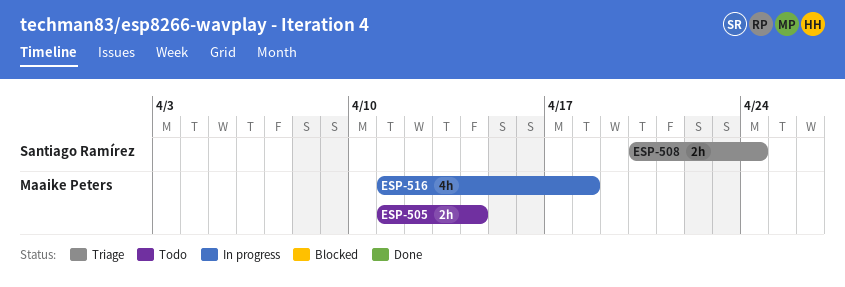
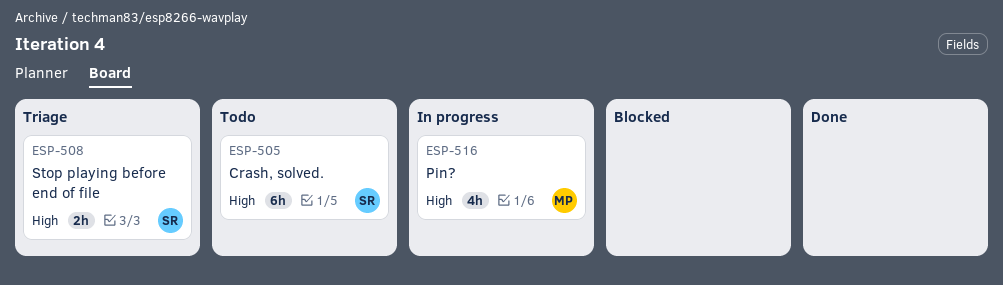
ESP-505, owner: Maaike Peters -> Santiago Ramírez
ESP-505, estimate: 2h -> 6h

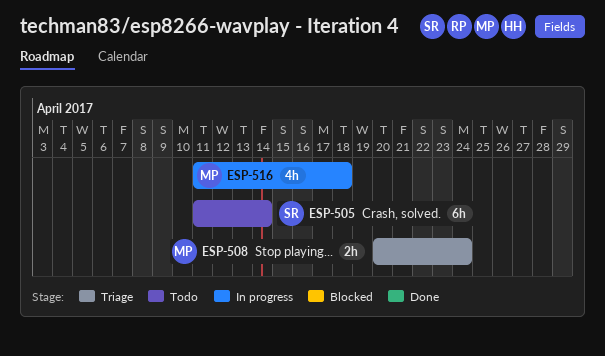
ESP-508, owner: SR -> MP

